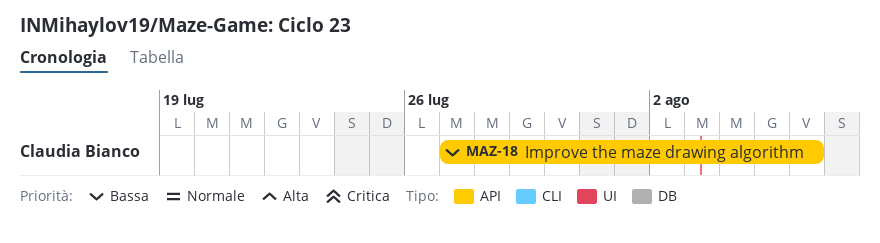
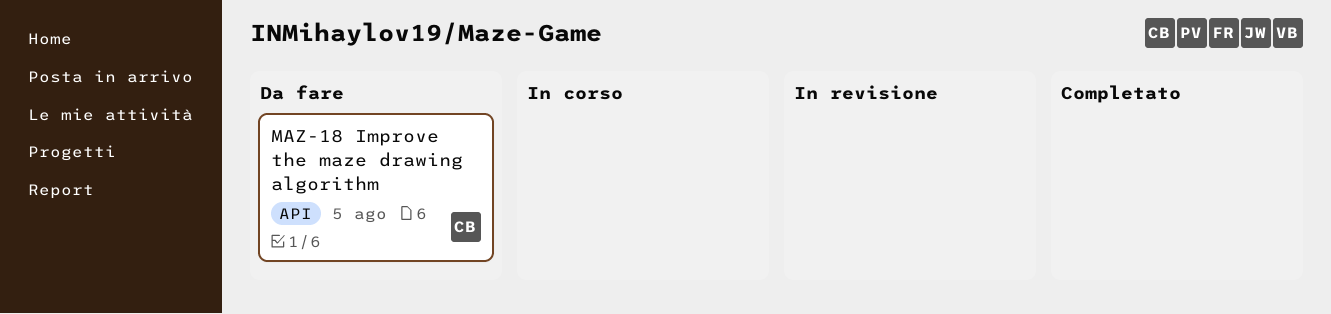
MAZ-18, due: Aug 6 -> Aug 5

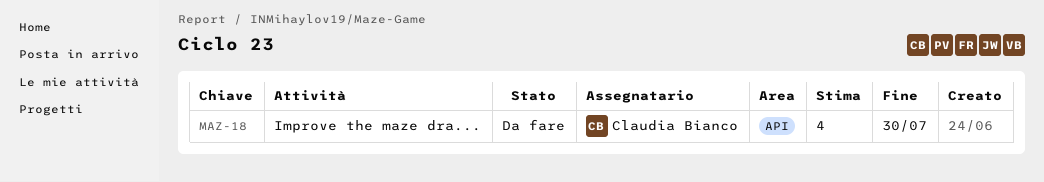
MAZ-18, due: Aug 5 -> Jul 30

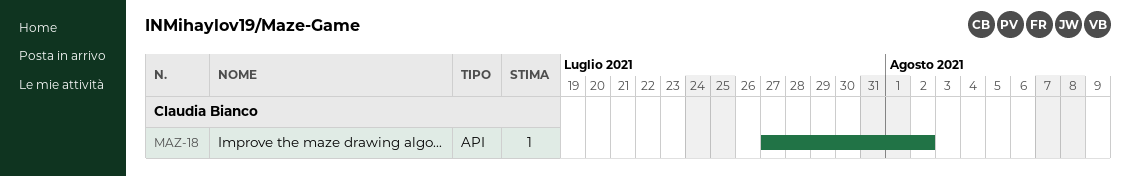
MAZ-18, estimate: 4 -> 1
MAZ-18, due: Jul 30 -> Aug 2

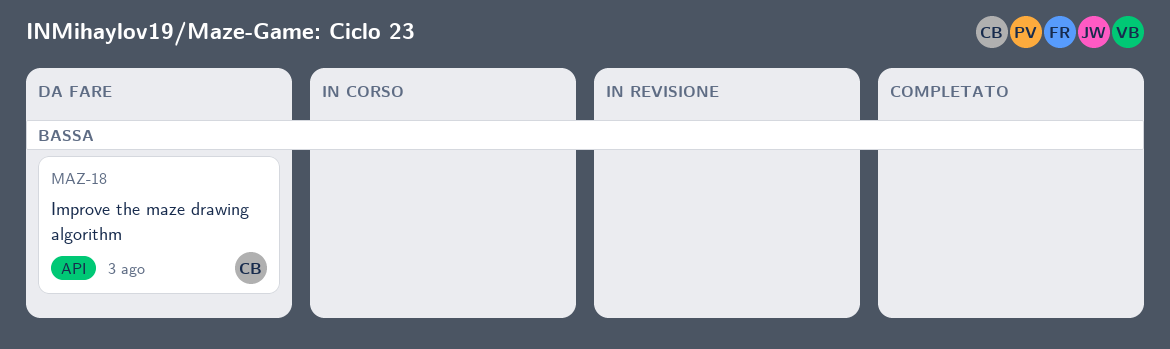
MAZ-18, due: Aug 2 -> Aug 3

